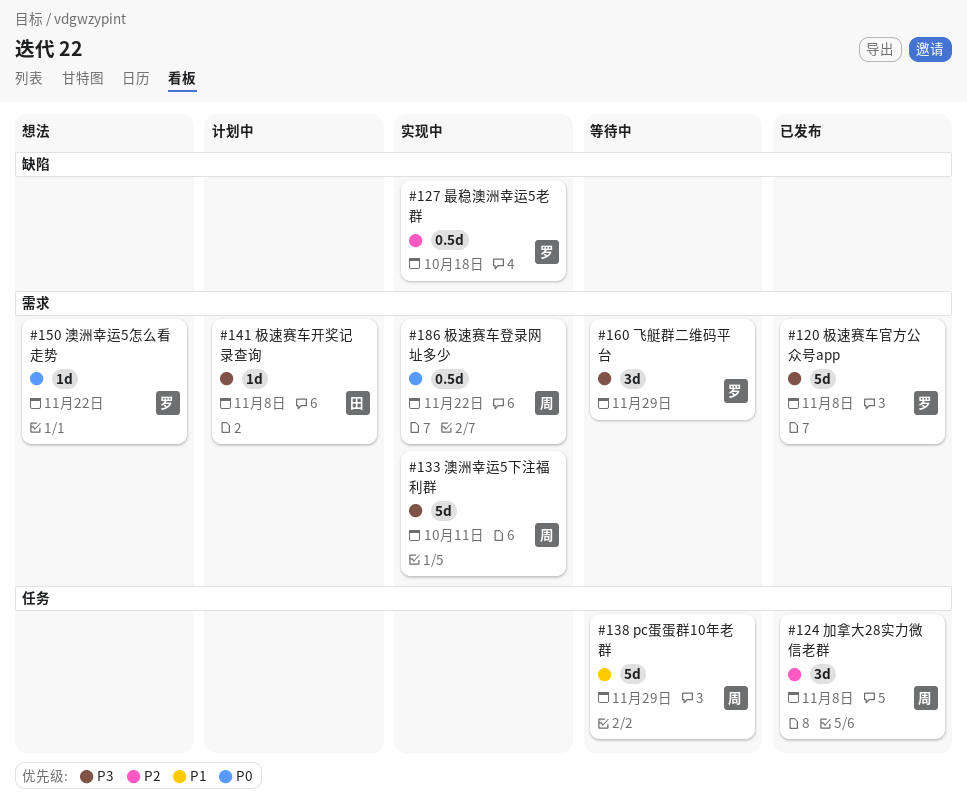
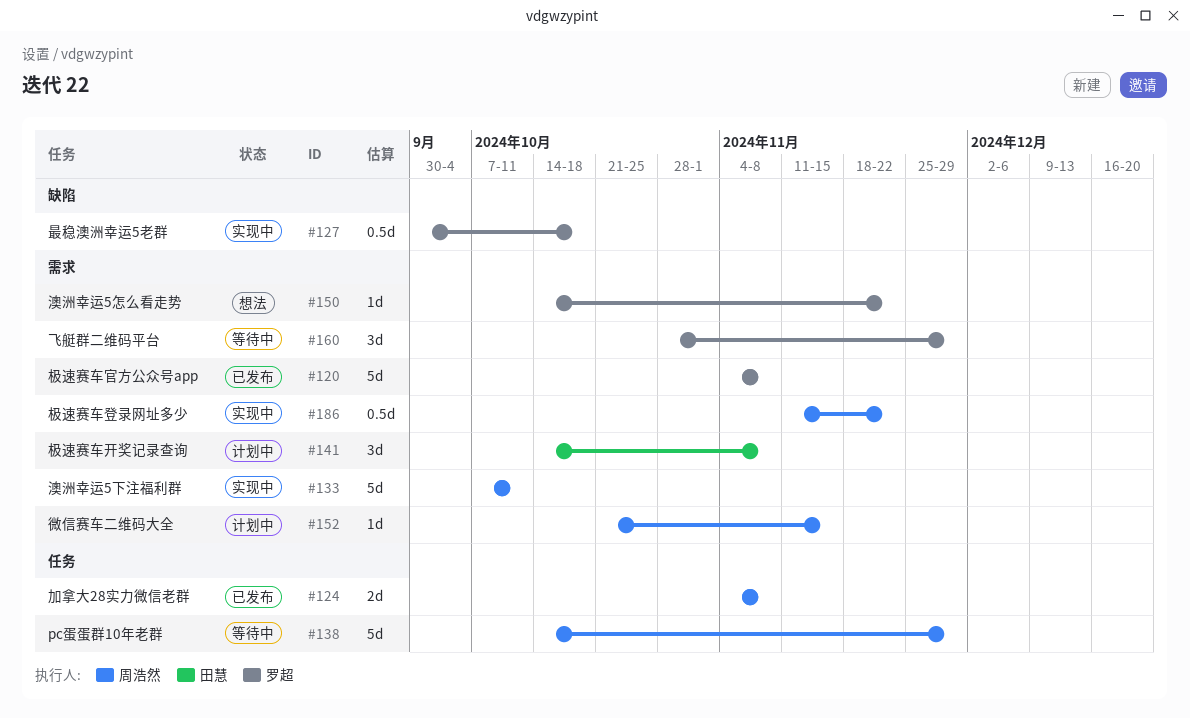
#124, estimate: 3d -> 2d
#141, estimate: 1d -> 3d
#152: none -> present

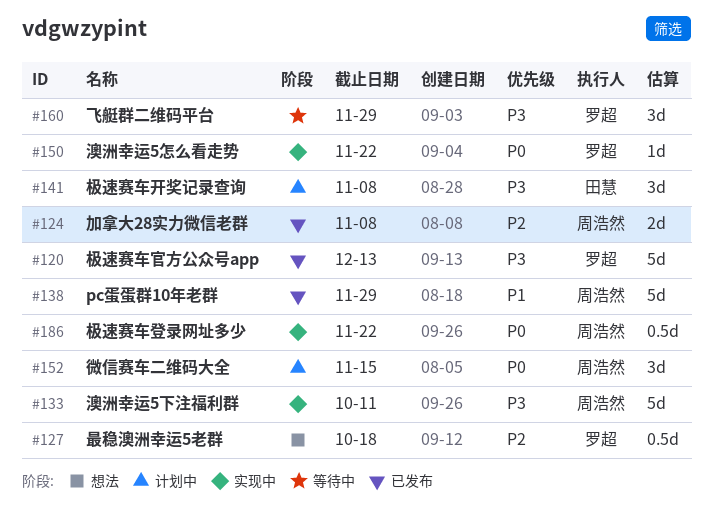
#120, due: Nov 8 -> Dec 13
#127, status: 实现中 -> 想法
#138, status: 等待中 -> 已发布
#150, status: 想法 -> 实现中
#152, estimate: 1d -> 3d

